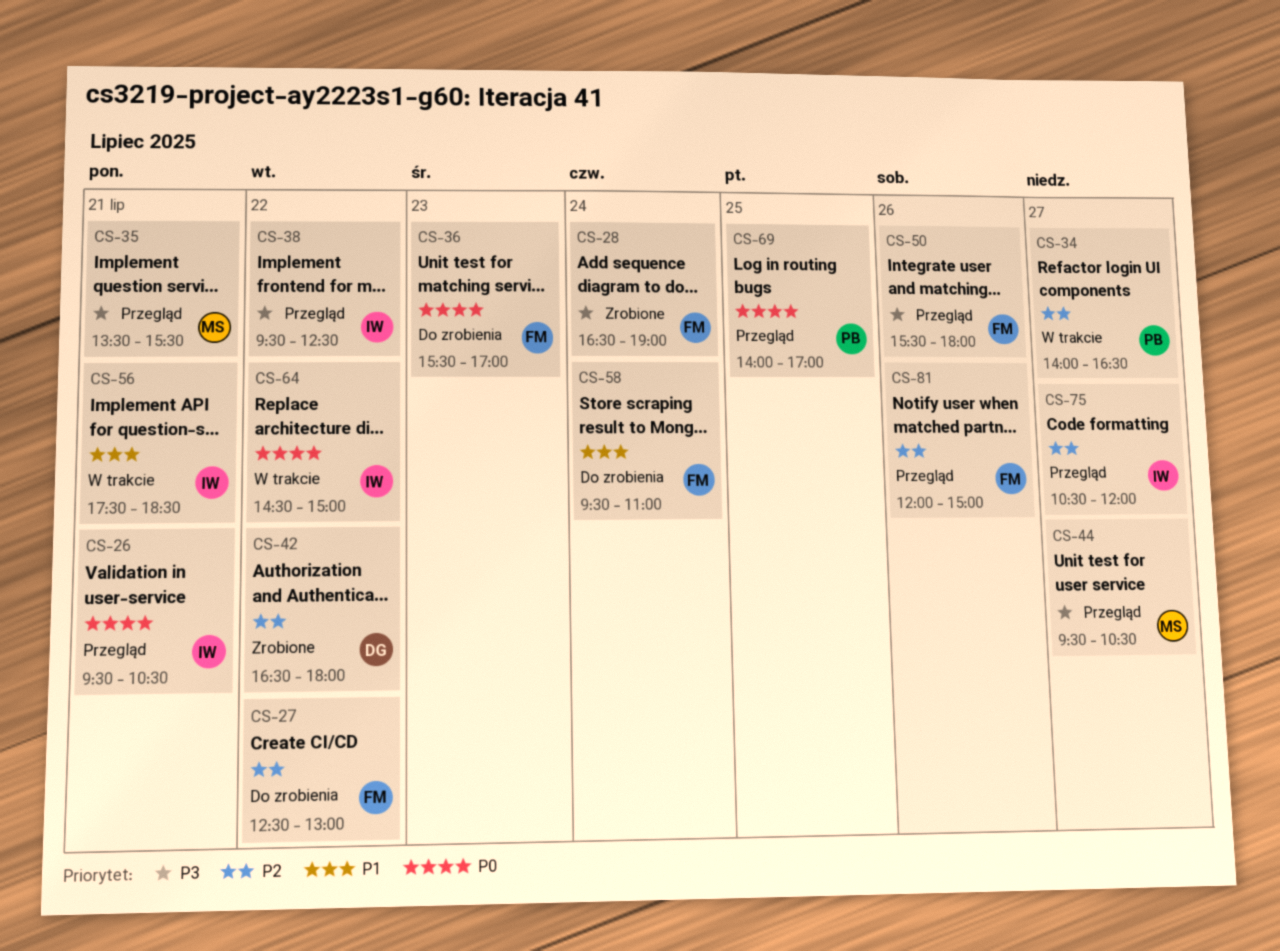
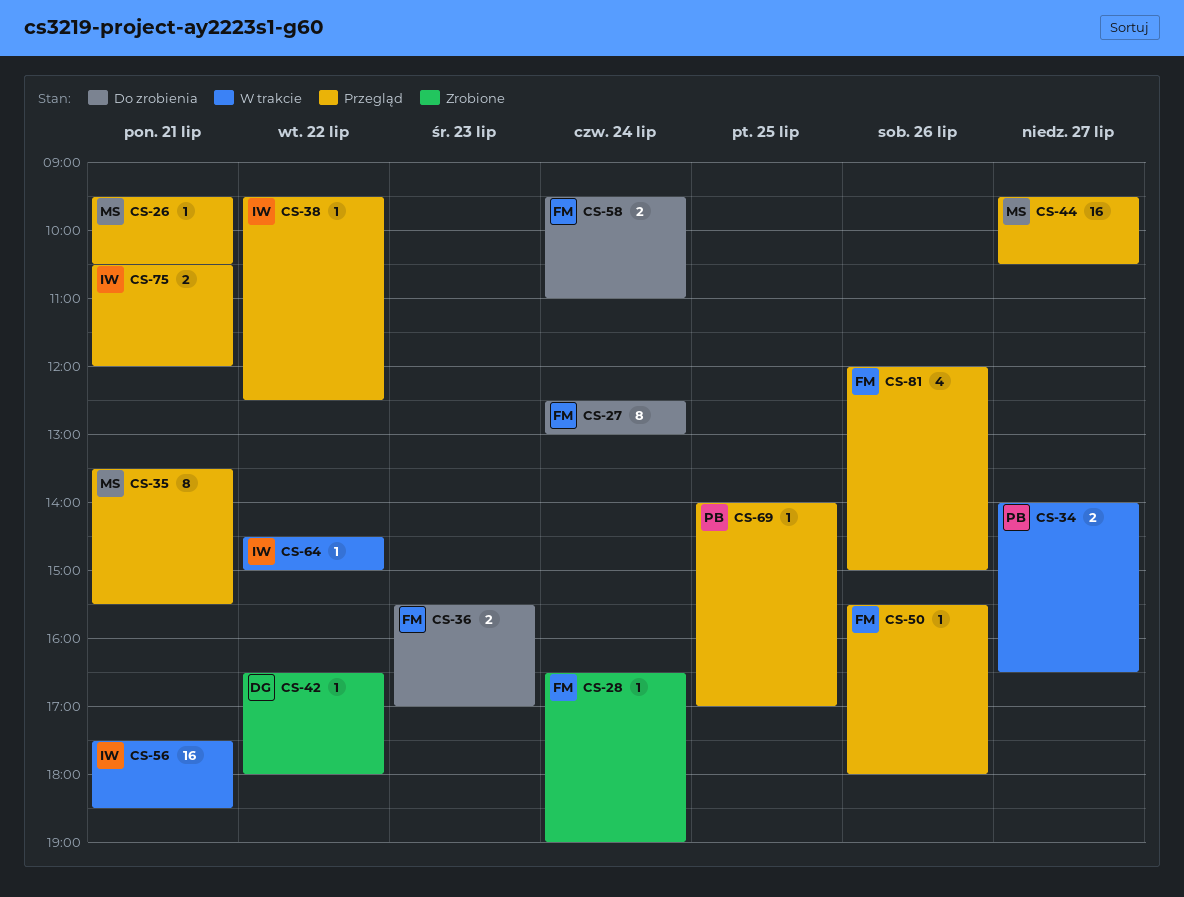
CS-26, owner: IW -> MS
CS-27, day: Jul 22 -> Jul 24
CS-75, day: Jul 27 -> Jul 21

